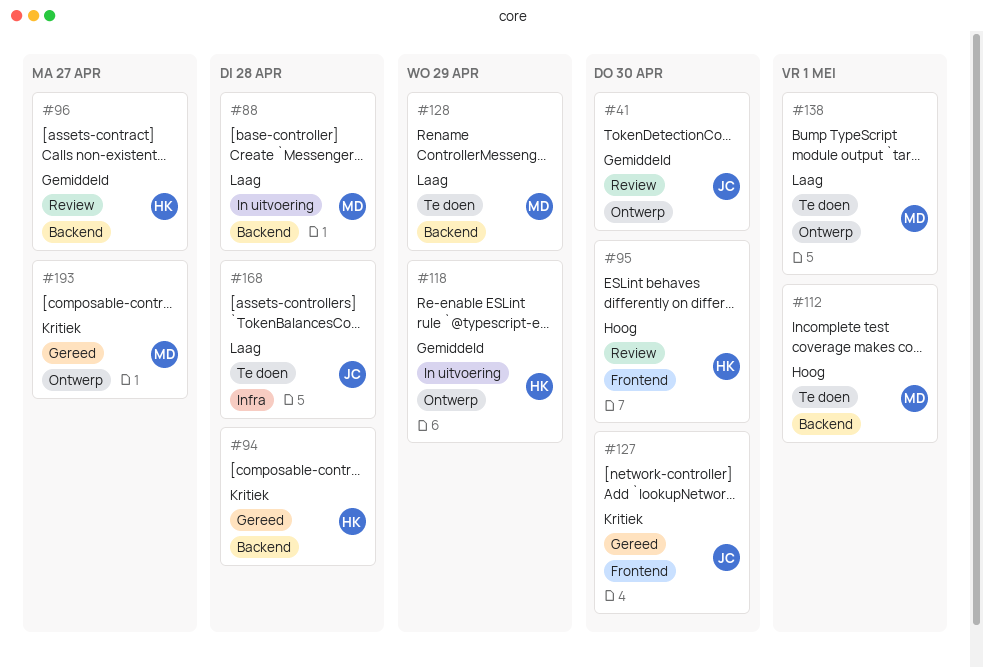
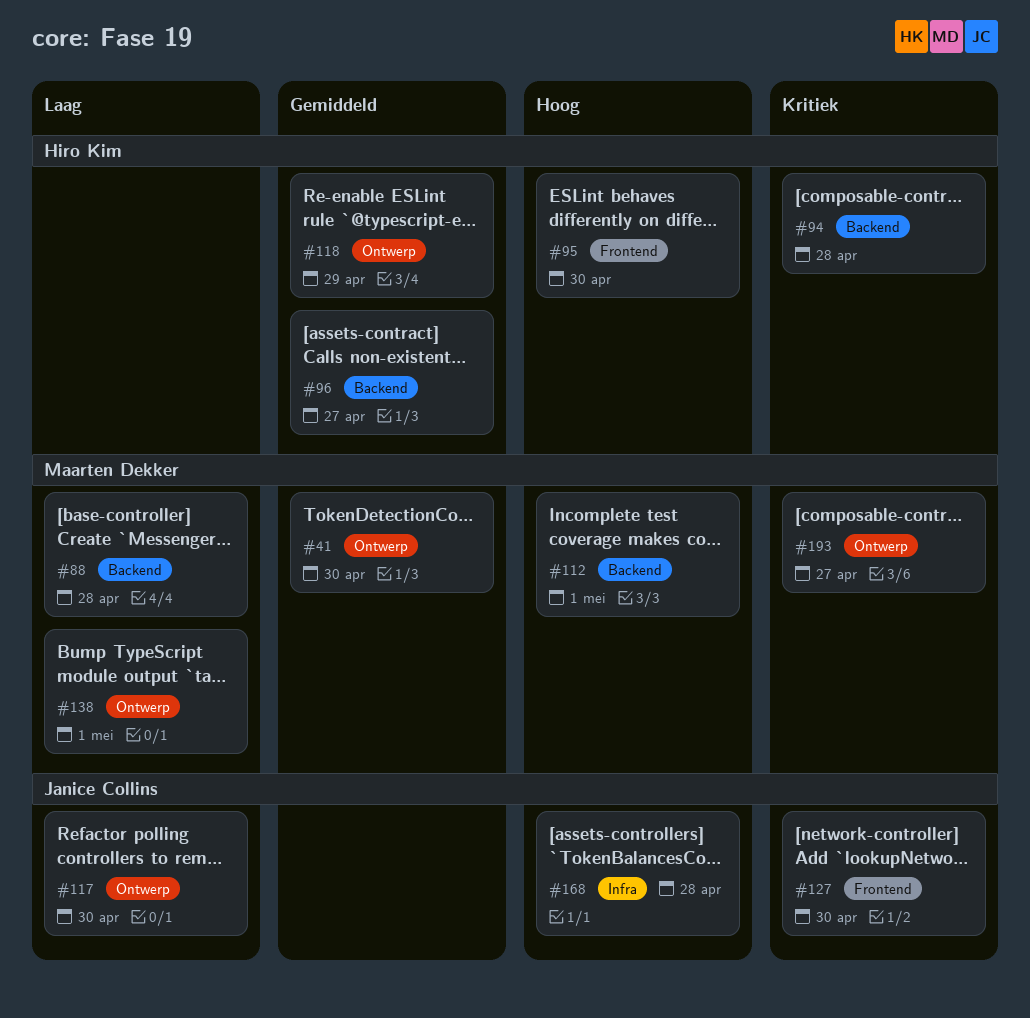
#41, owner: Janice Collins -> Maarten Dekker
#117: none -> present
#128: present -> none
#168, priority: Laag -> Hoog

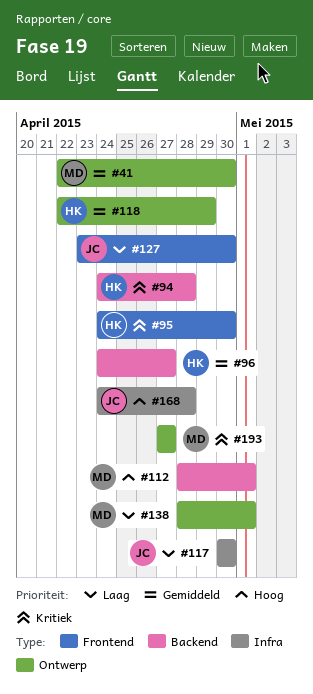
#88: present -> none
#95, priority: Hoog -> Kritiek
#117, label: Ontwerp -> Infra
#127, priority: Kritiek -> Laag

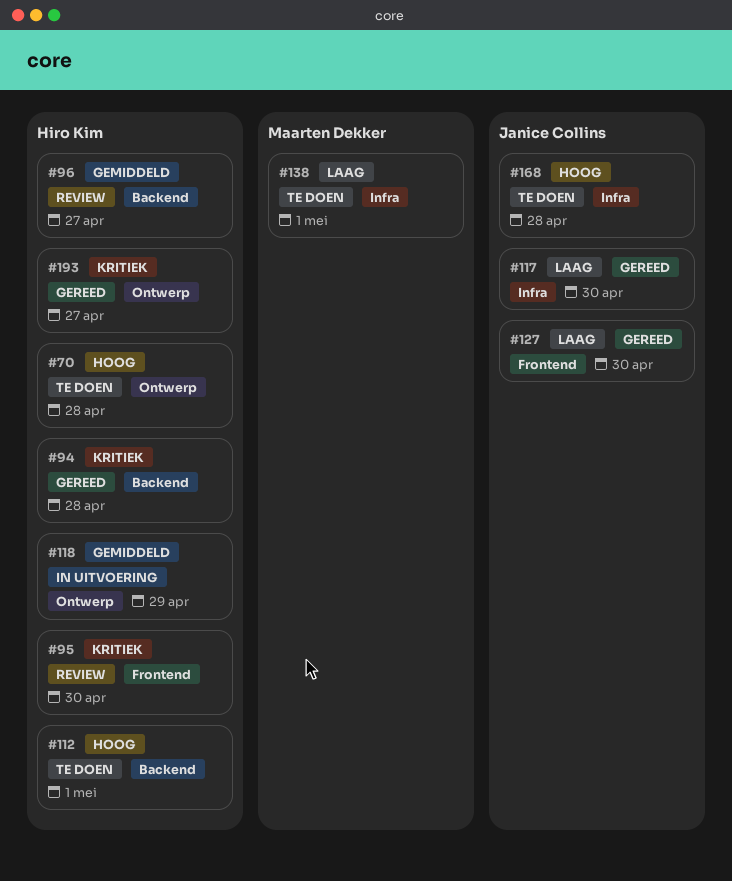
#41: present -> none
#70: none -> present
#112, owner: Maarten Dekker -> Hiro Kim
#138, label: Ontwerp -> Infra
#193, owner: Maarten Dekker -> Hiro Kim

